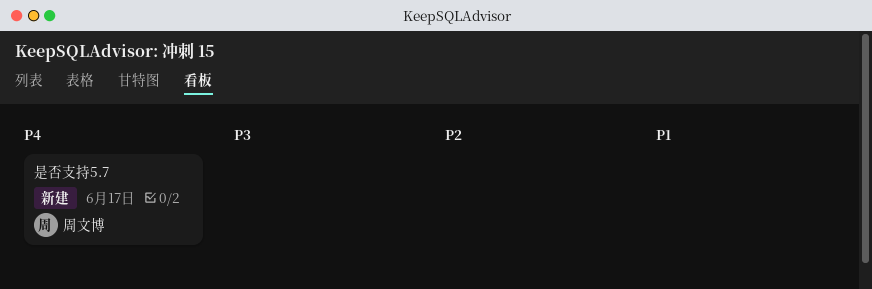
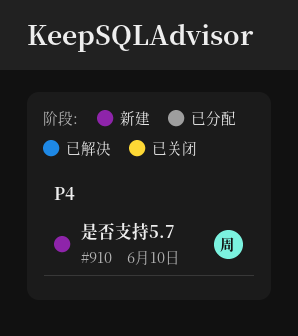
是否支持5.7, due: Jun 17 -> Jun 10

